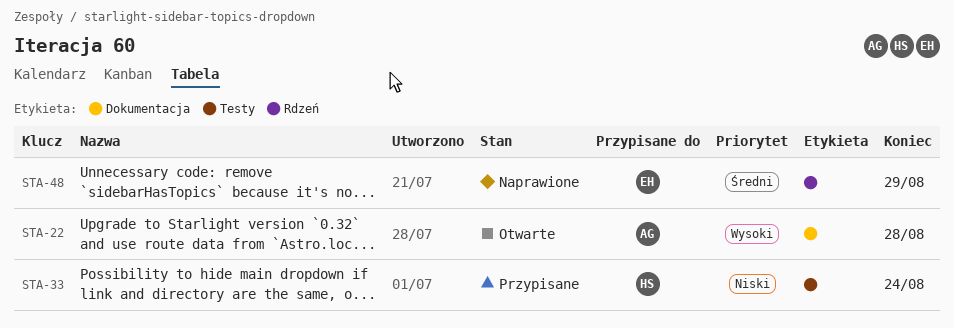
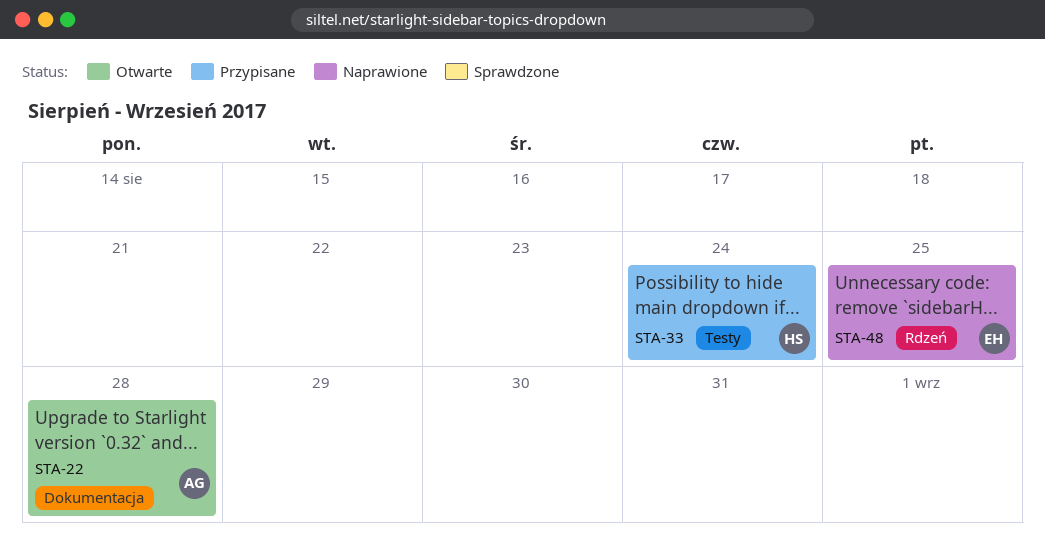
STA-48, due: Aug 29 -> Aug 25

